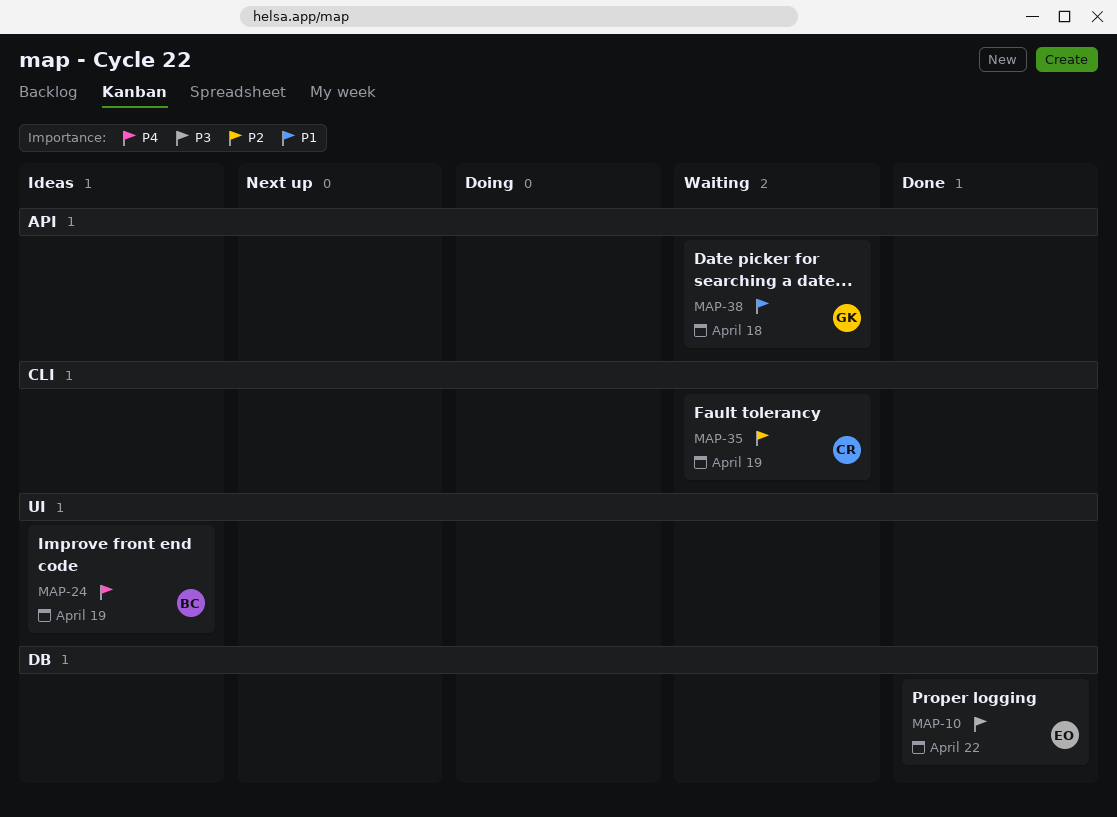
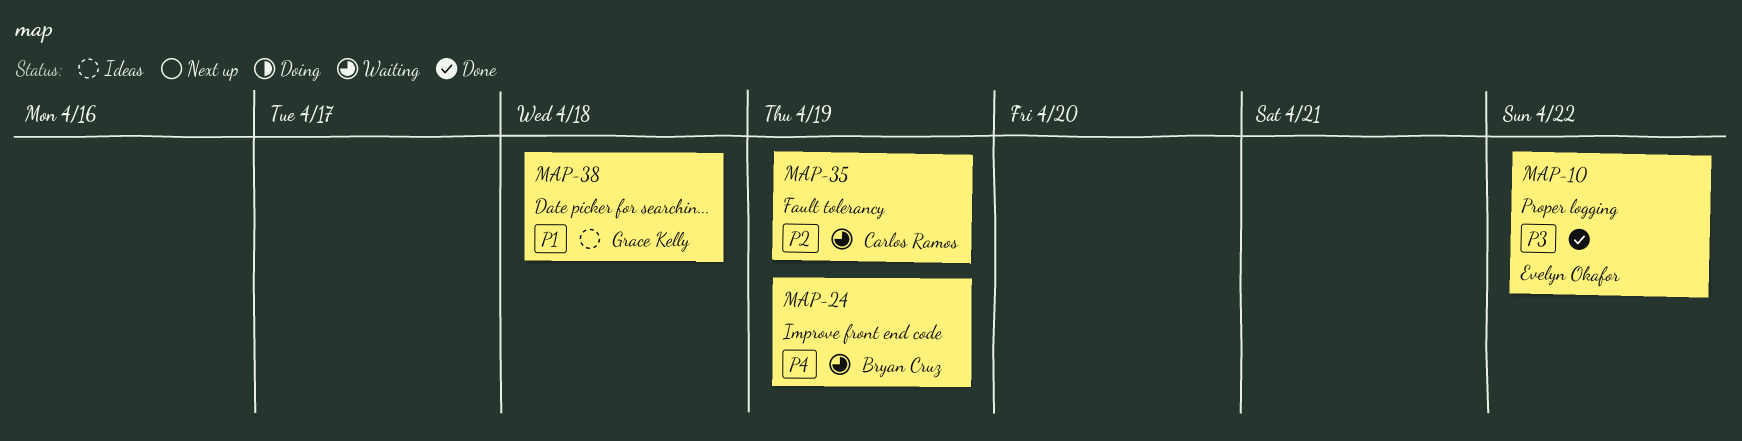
MAP-24, status: Ideas -> Waiting
MAP-38, status: Waiting -> Ideas

